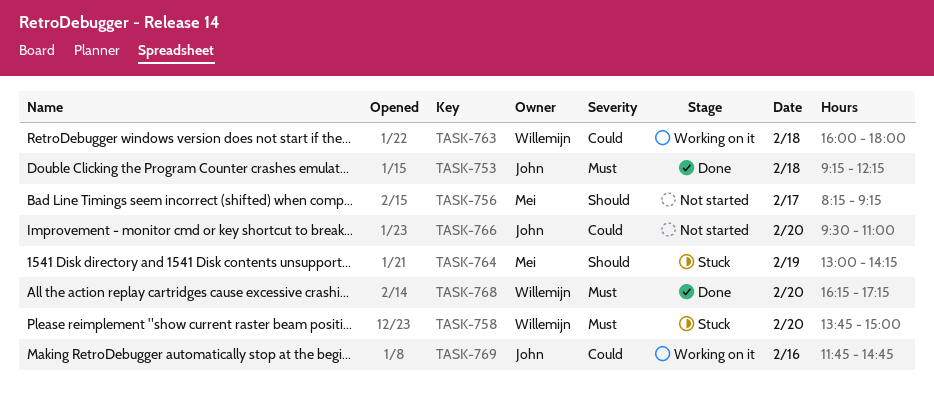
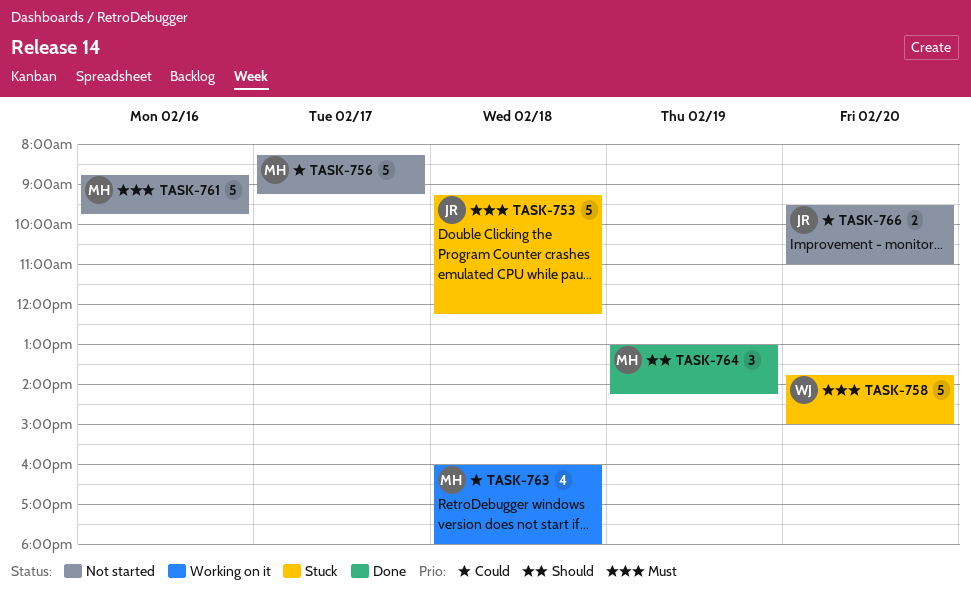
TASK-753, status: Done -> Stuck
TASK-756, priority: Should -> Could
TASK-761: none -> present
TASK-763, owner: Willemijn -> Mei
TASK-764, status: Stuck -> Done
TASK-768: present -> none
TASK-769: present -> none

